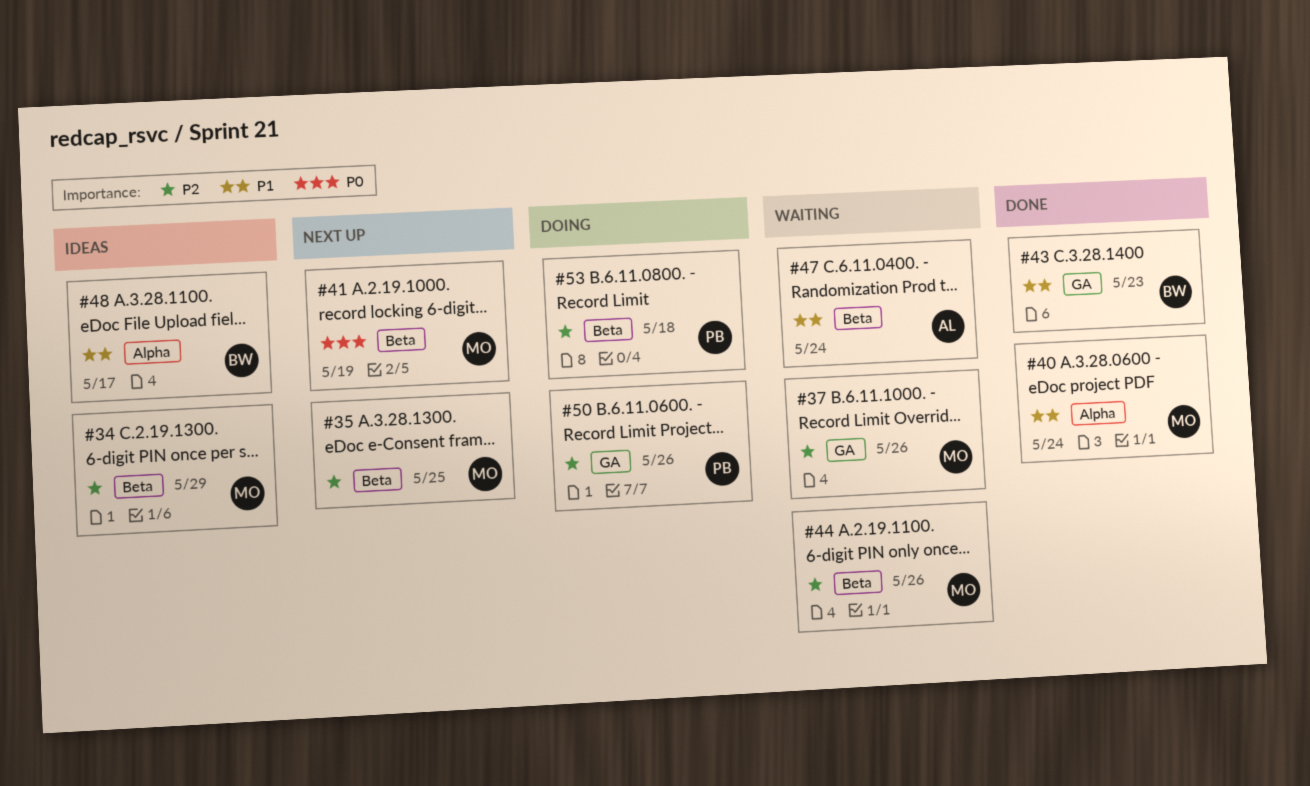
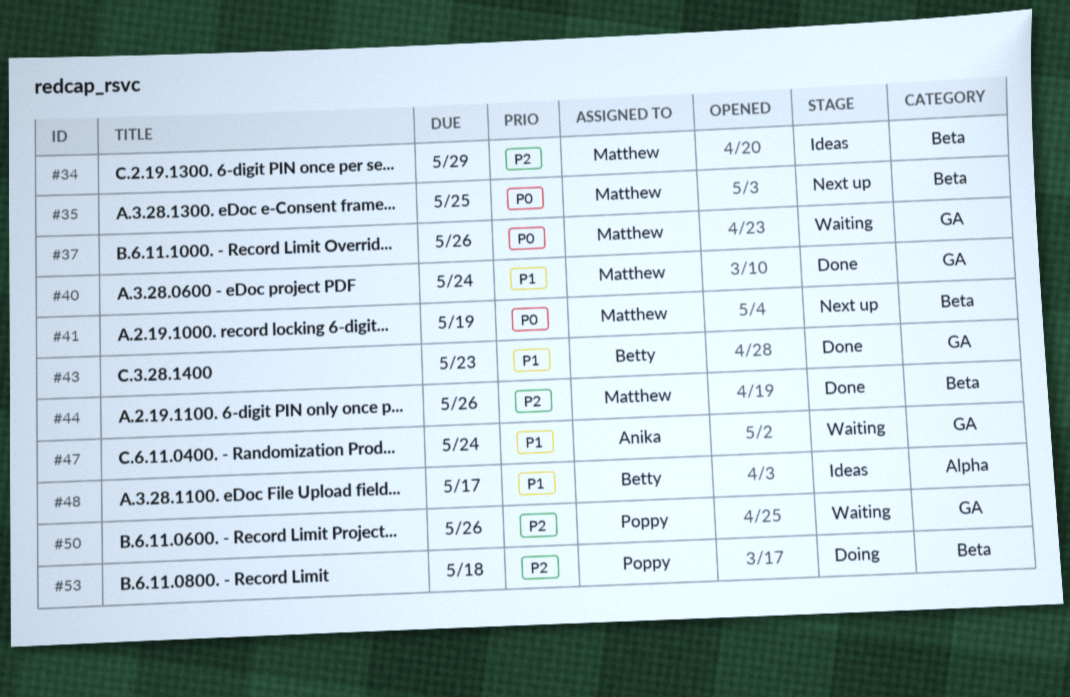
#35, priority: P2 -> P0
#37, priority: P2 -> P0
#40, label: Alpha -> GA
#44, status: Waiting -> Done
#47, label: Beta -> GA
#50, status: Doing -> Waiting

